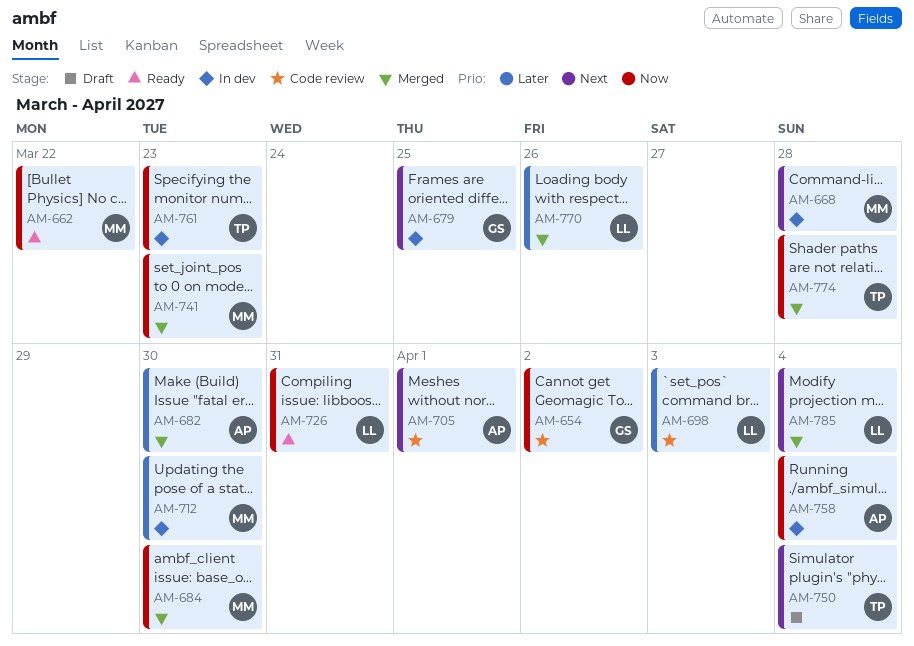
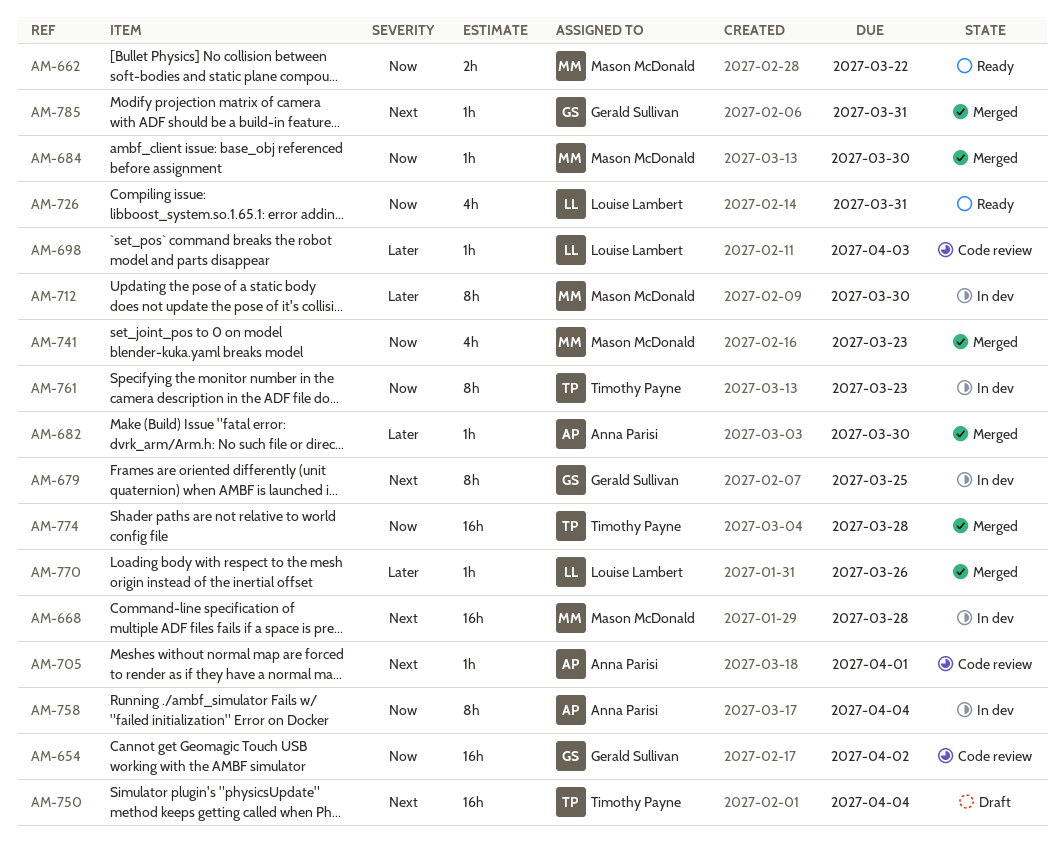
AM-785, owner: Louise Lambert -> Gerald Sullivan
AM-785, due: Apr 4 -> Mar 31

